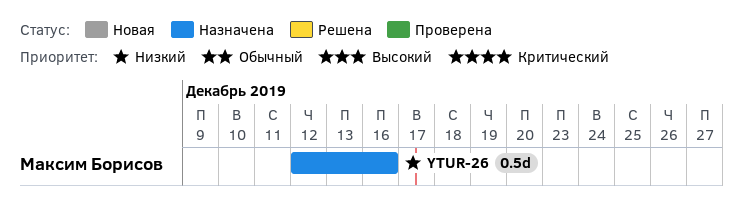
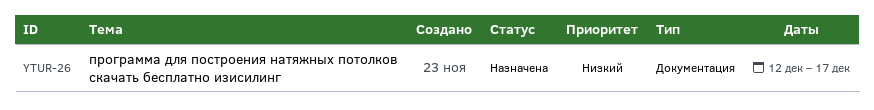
YTUR-26, due: Dec 16 -> Dec 17

